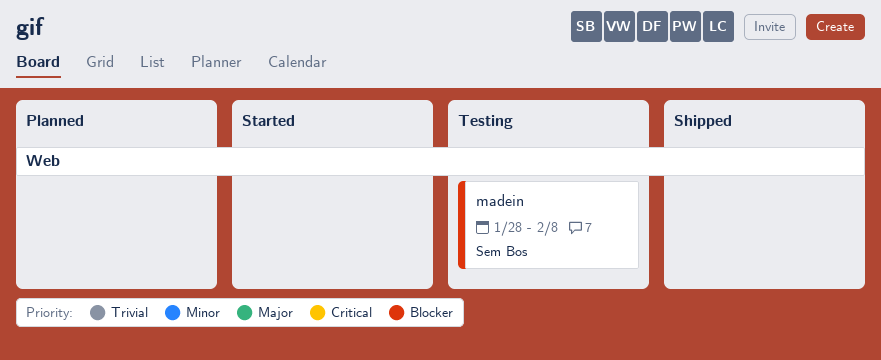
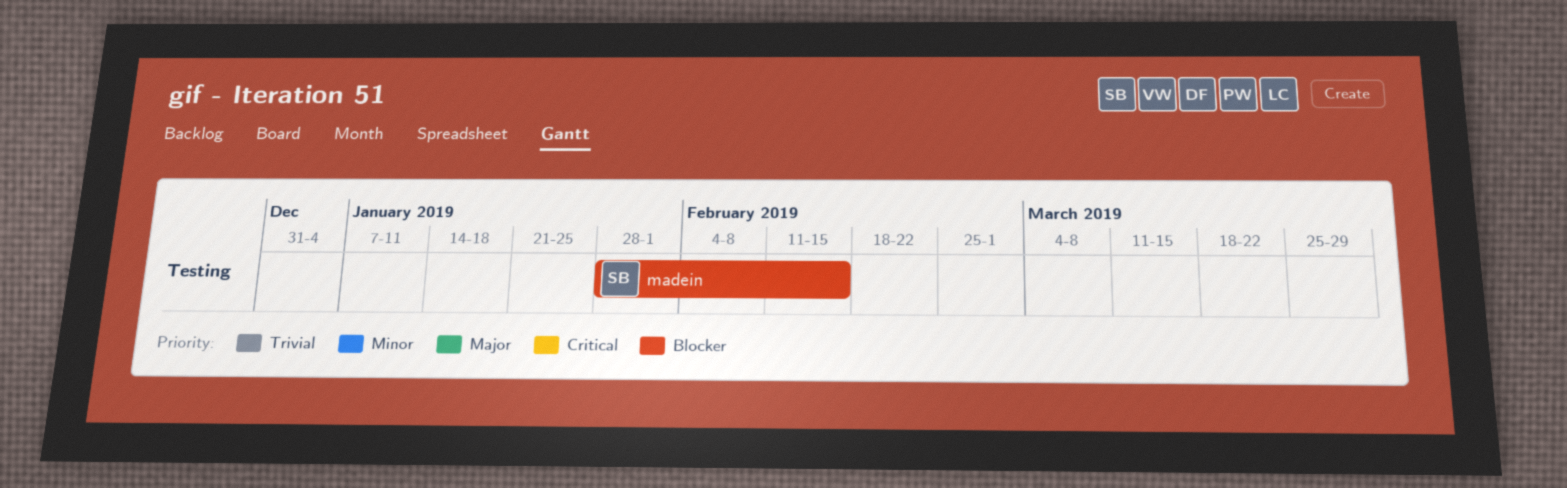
madein, due: Feb 8 -> Feb 15

